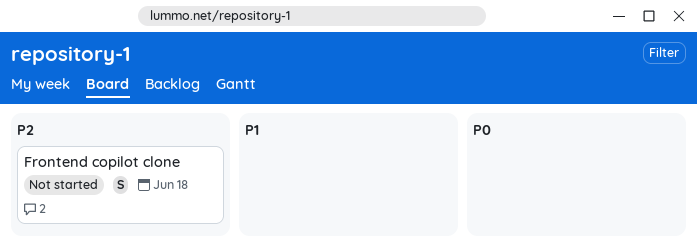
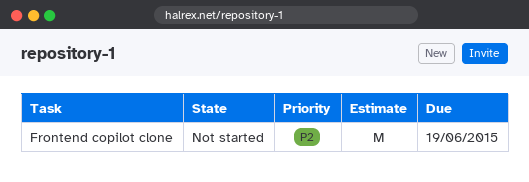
Frontend copilot clone, estimate: S -> M
Frontend copilot clone, due: Jun 18 -> Jun 19

